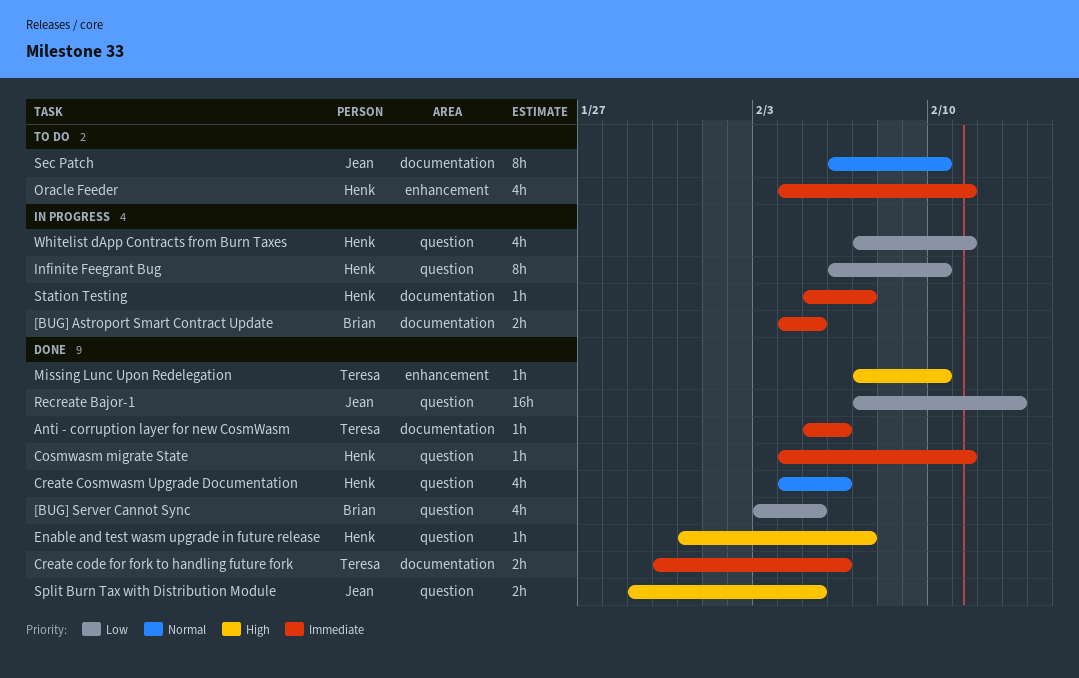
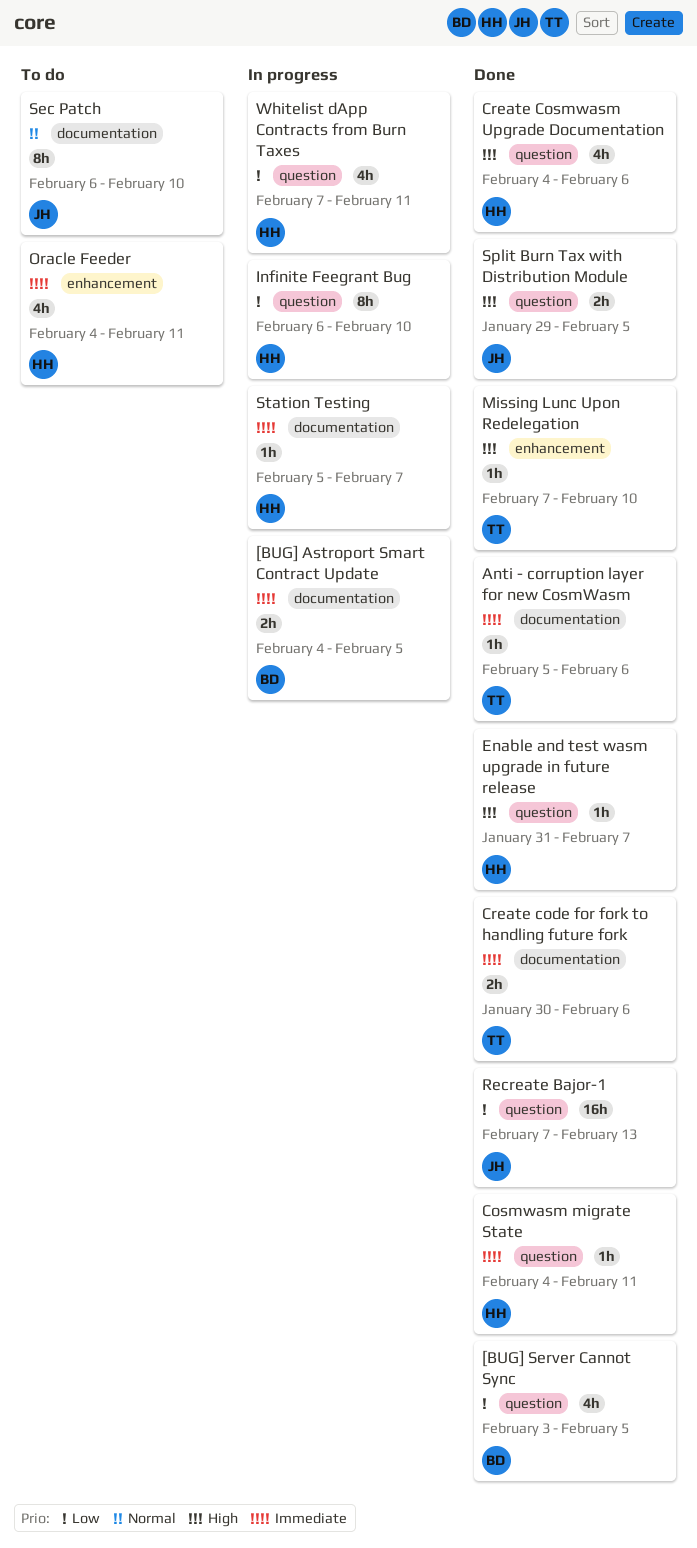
Create Cosmwasm Upgrade Documentation, priority: Normal -> High

